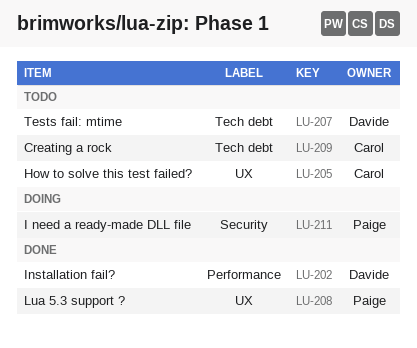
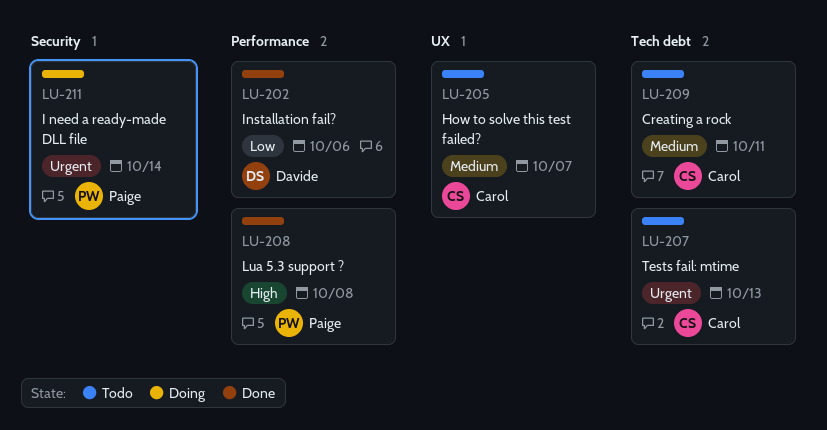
LU-207, owner: Davide -> Carol
LU-208, label: UX -> Performance

